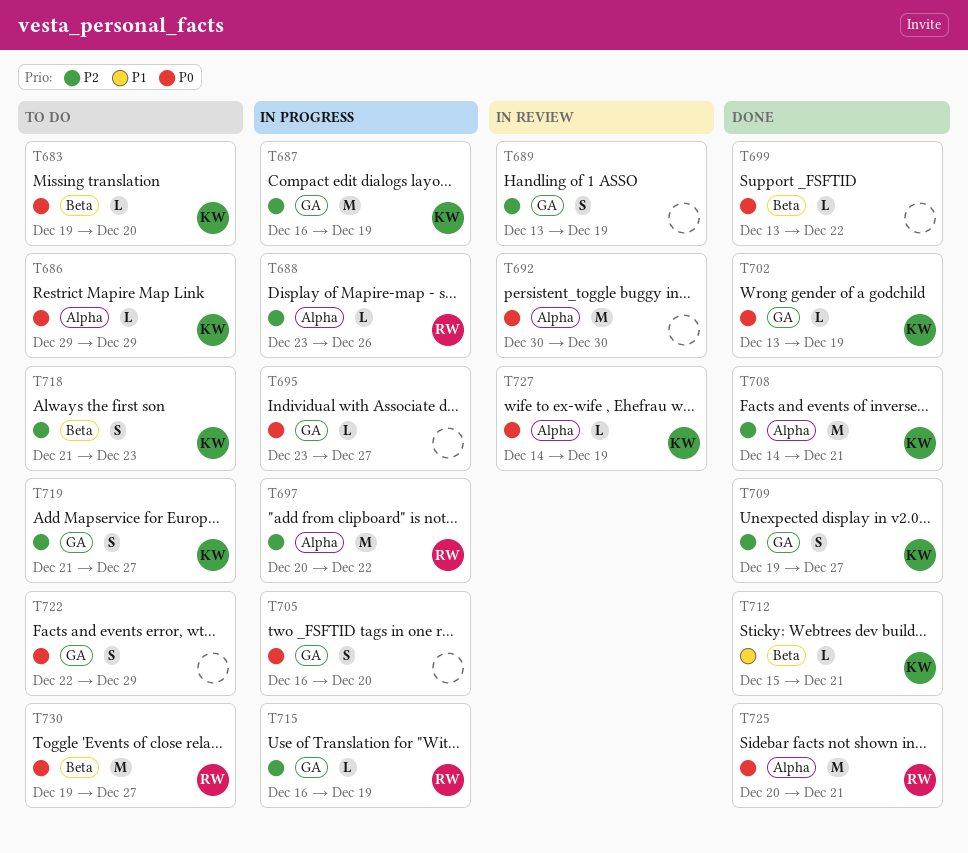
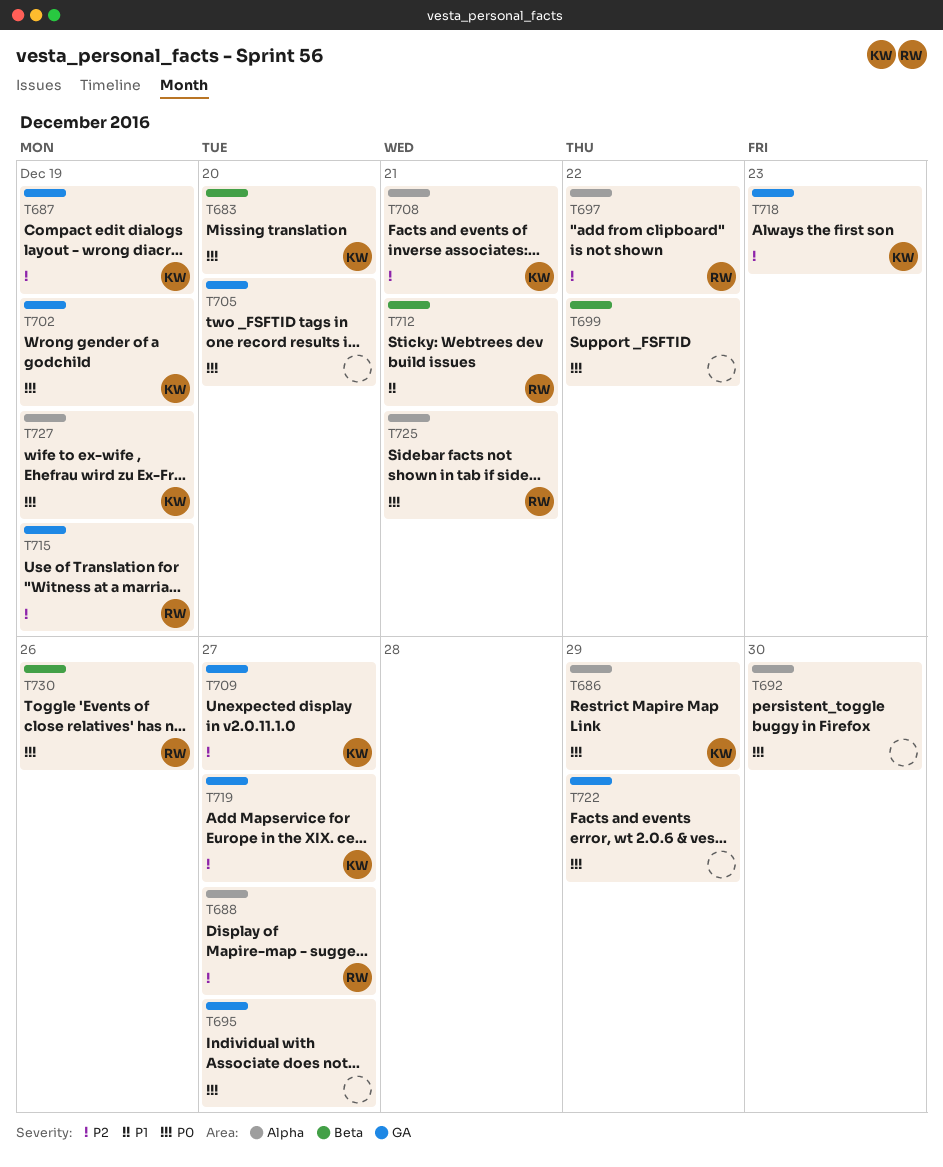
T688, due: Dec 26 -> Dec 27
T689: present -> none
T712, owner: KW -> RW
T718, label: Beta -> GA
T730, due: Dec 27 -> Dec 26

